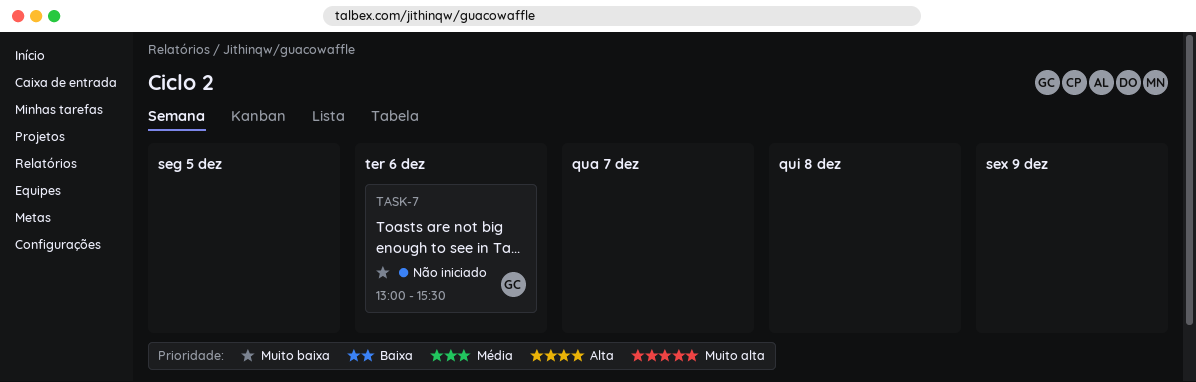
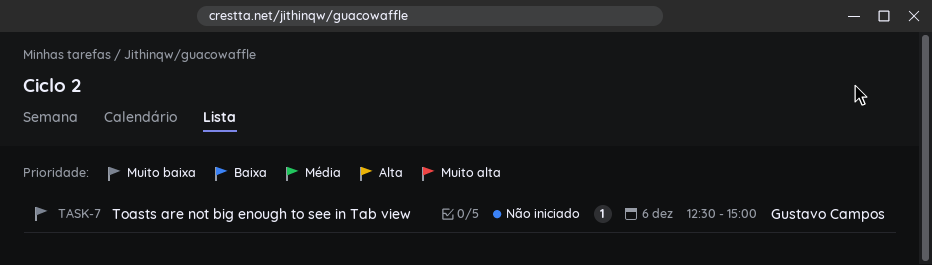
TASK-7, begins: 13:00 -> 12:30
TASK-7, ends: 15:30 -> 15:00

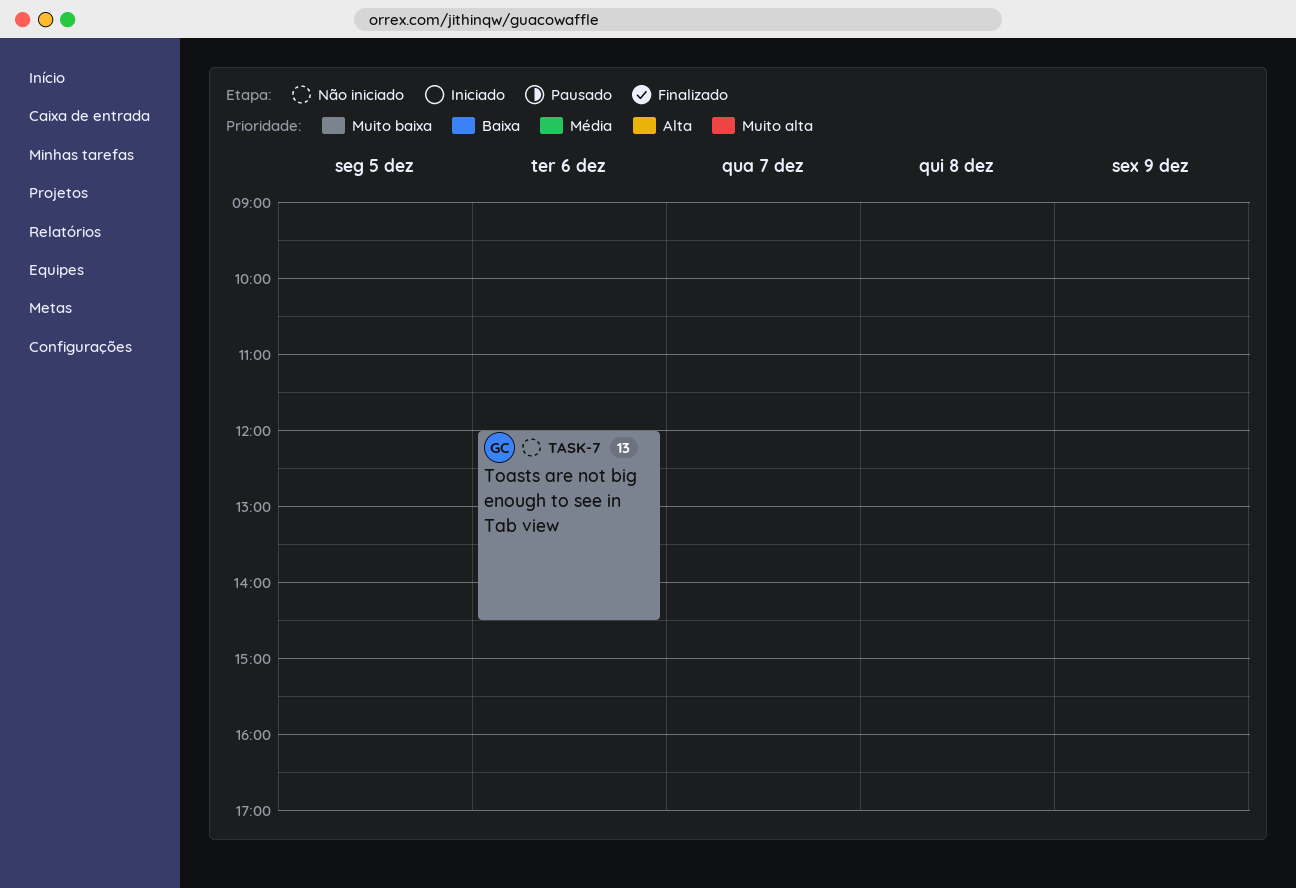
TASK-7, estimate: 1 -> 13
TASK-7, begins: 12:30 -> 12:00
TASK-7, ends: 15:00 -> 14:30

